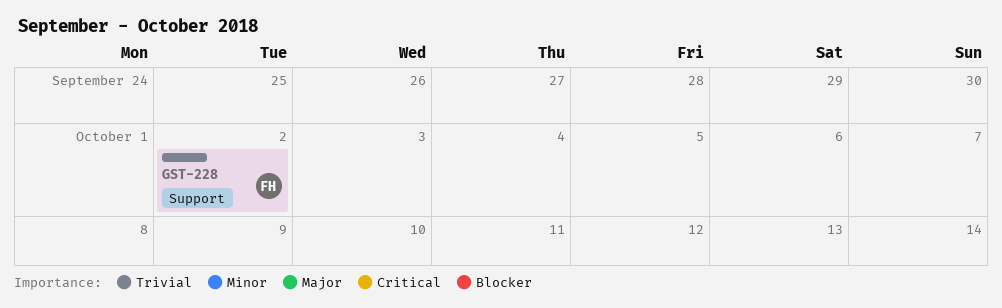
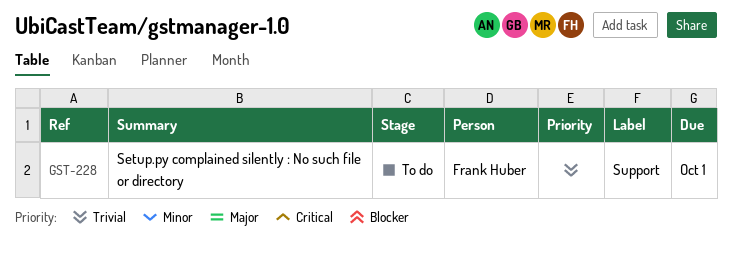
GST-228, due: Oct 2 -> Oct 1

